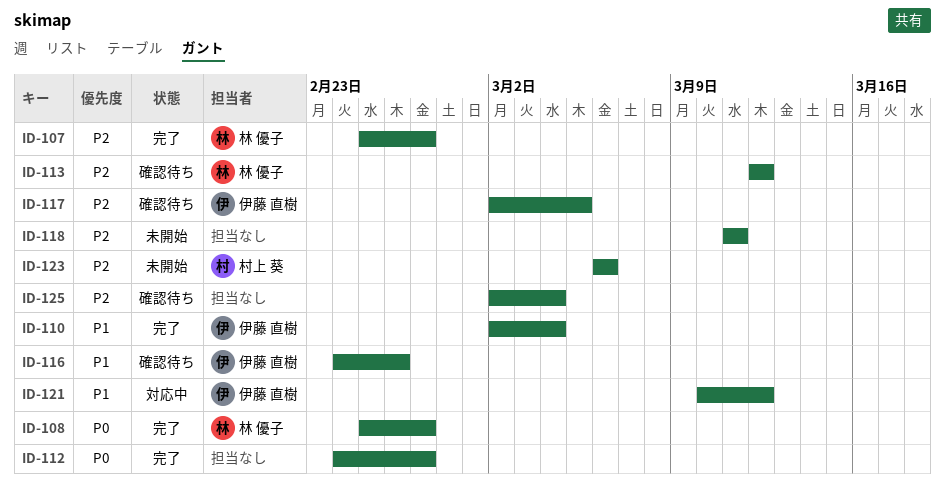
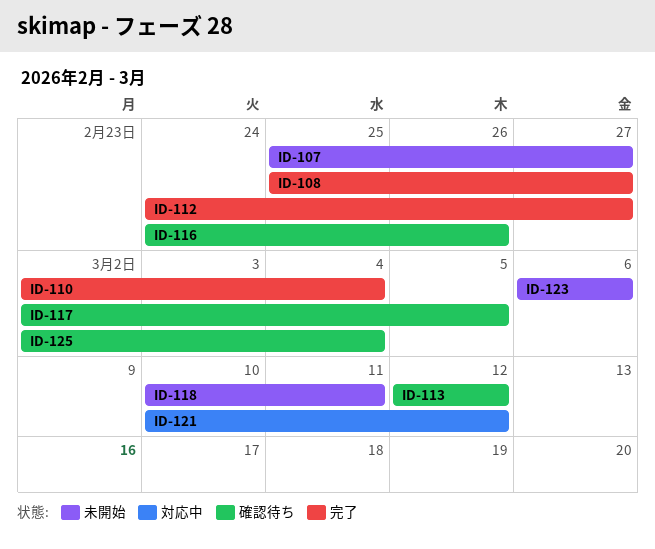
ID-107, status: 完了 -> 未開始
ID-118, start: Mar 11 -> Mar 10

